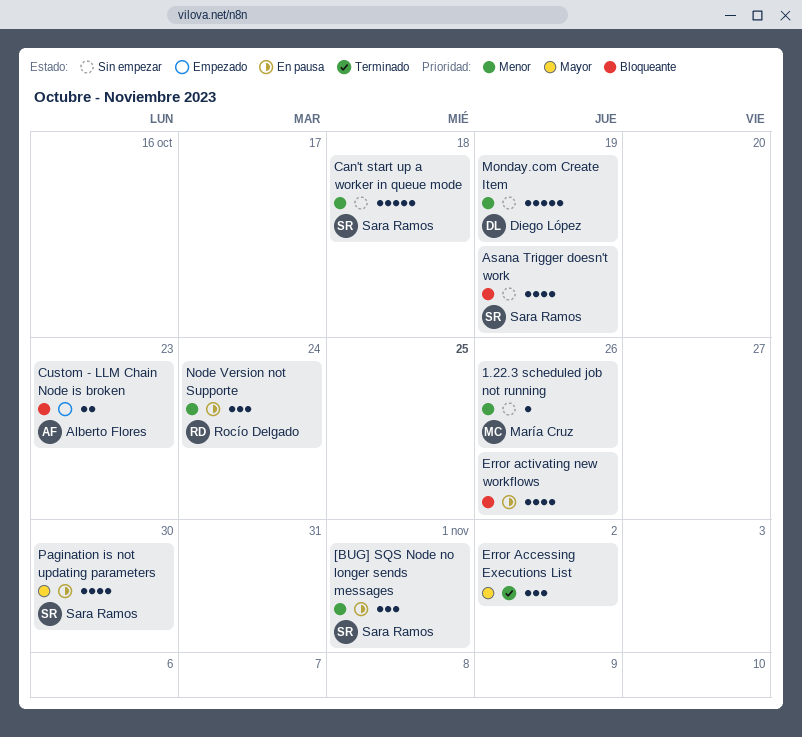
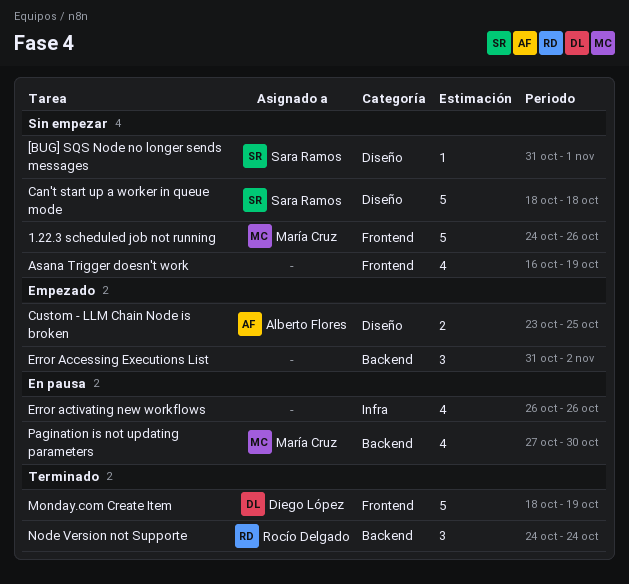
1.22.3 scheduled job not running, estimate: 1 -> 5
[BUG] SQS Node no longer sends messages, status: En pausa -> Sin empezar
[BUG] SQS Node no longer sends messages, estimate: 3 -> 1
Asana Trigger doesn't work, owner: Sara Ramos -> none
Custom - LLM Chain Node is broken, due: Oct 23 -> Oct 25
Error Accessing Executions List, status: Terminado -> Empezado
Monday.com Create Item, status: Sin empezar -> Terminado
Node Version not Supporte, status: En pausa -> Terminado
Pagination is not updating parameters, owner: Sara Ramos -> María Cruz

